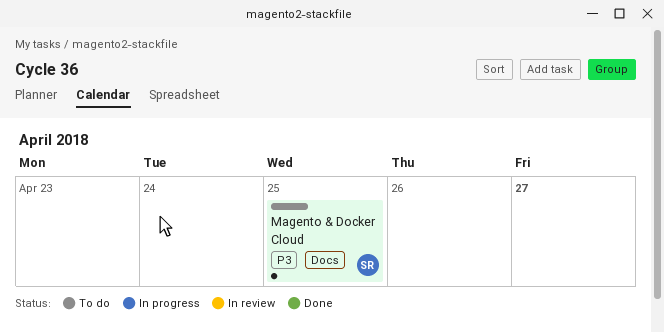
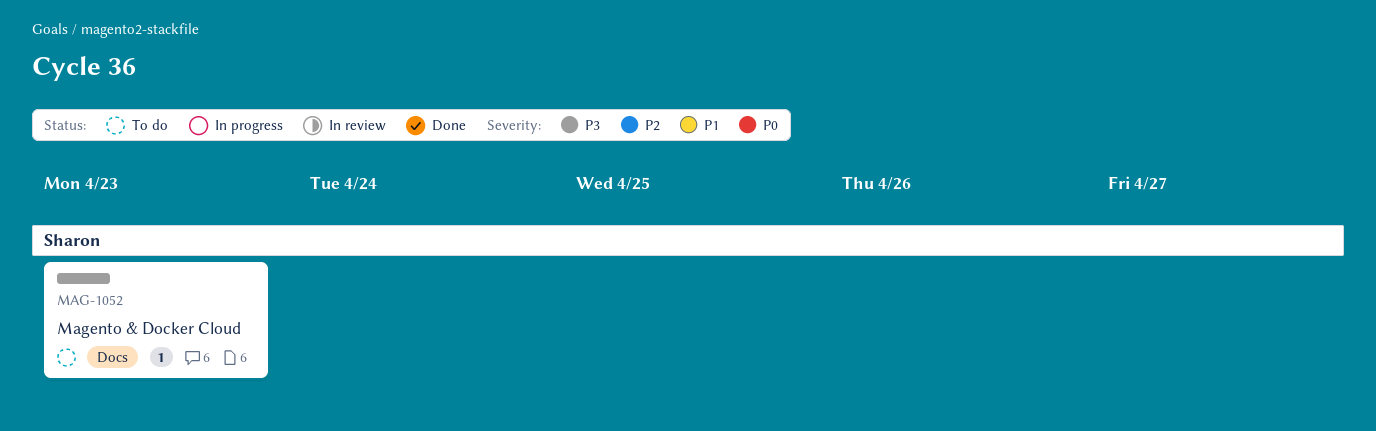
Magento & Docker Cloud, due: Apr 25 -> Apr 23

